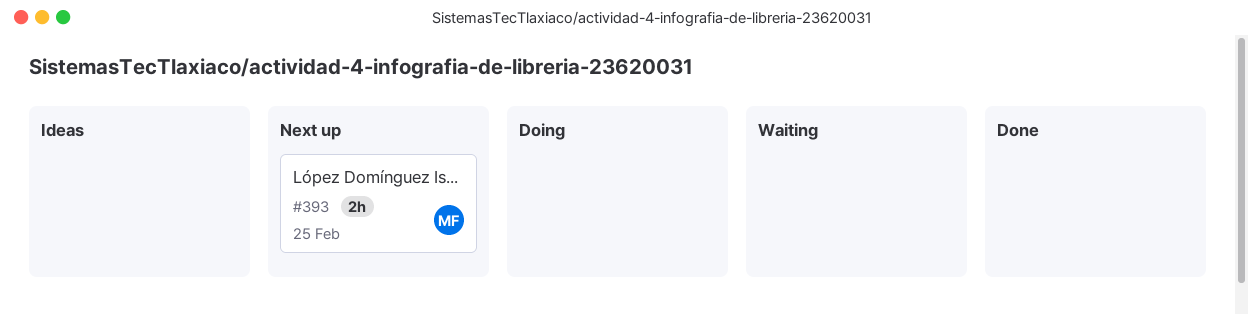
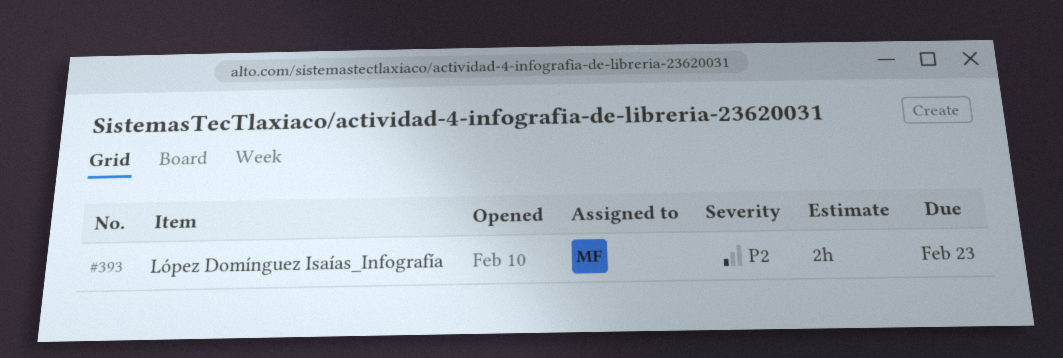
#393, due: Feb 25 -> Feb 23

